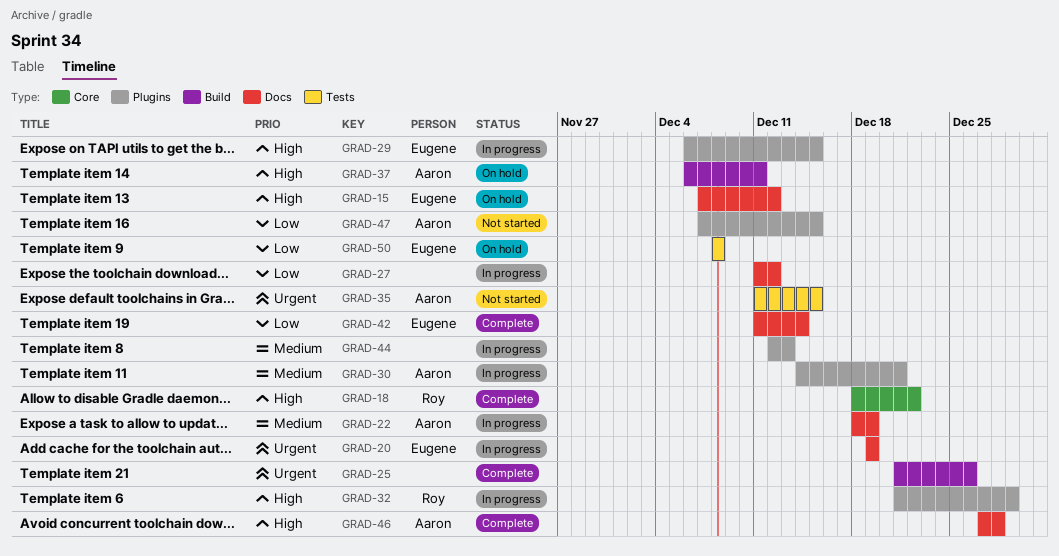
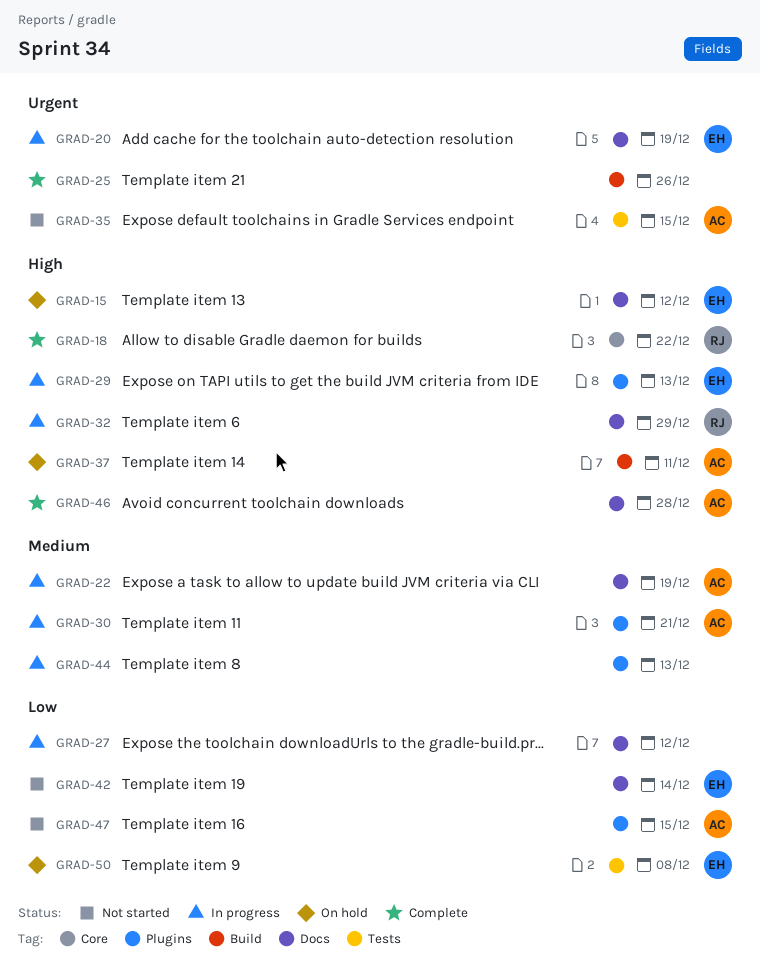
GRAD-29, due: Dec 15 -> Dec 13
GRAD-32, label: Plugins -> Docs
GRAD-42, status: Complete -> Not started

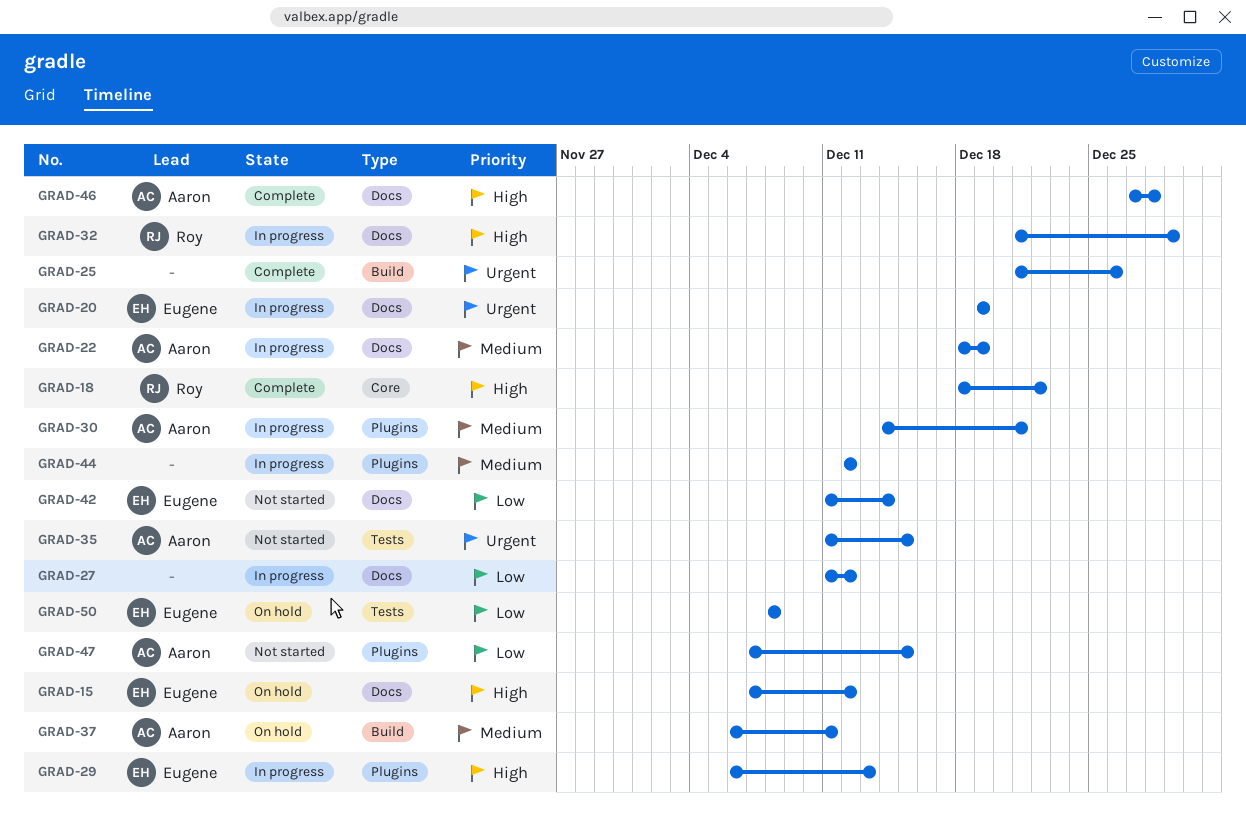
GRAD-37, priority: High -> Medium
GRAD-44, due: Dec 13 -> Dec 12

